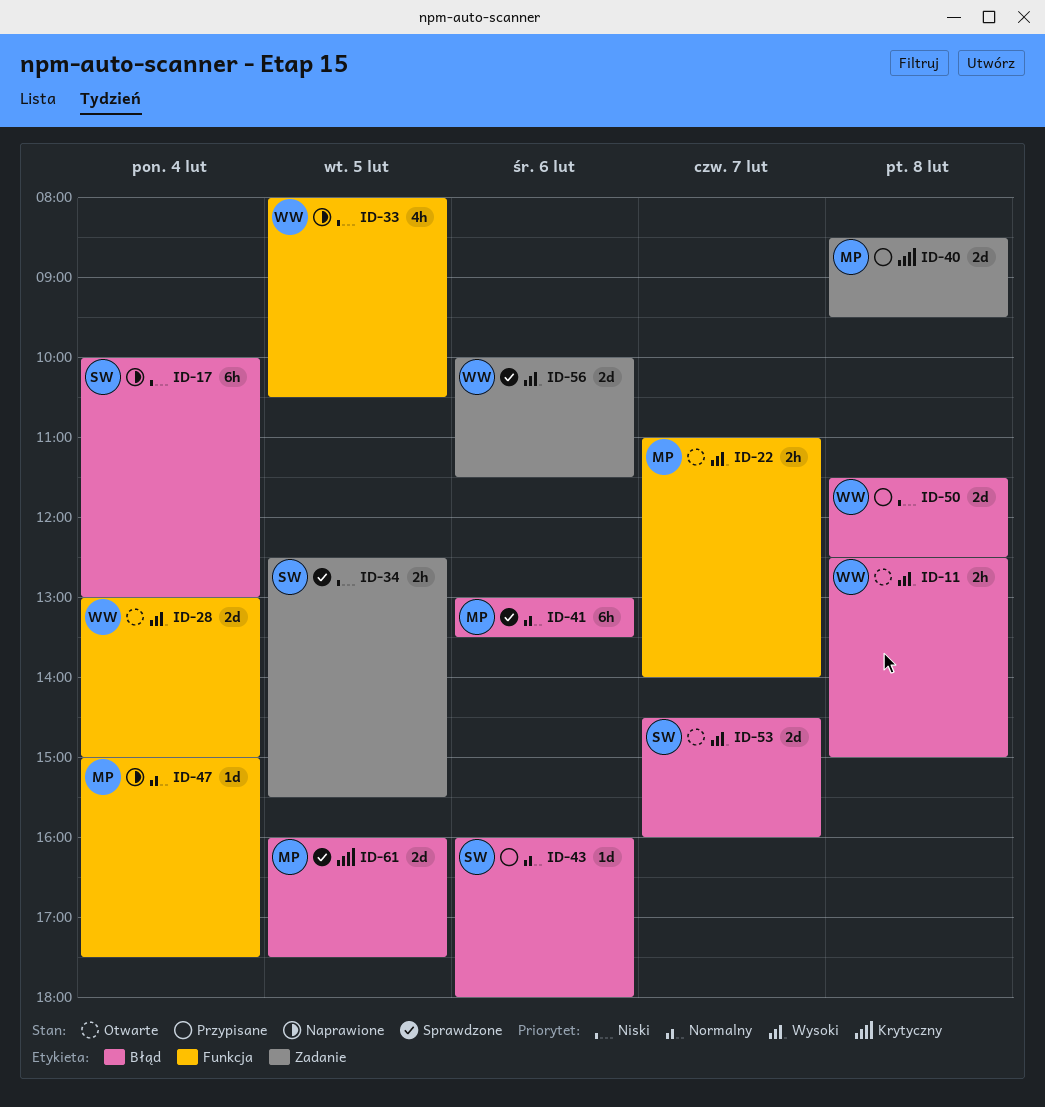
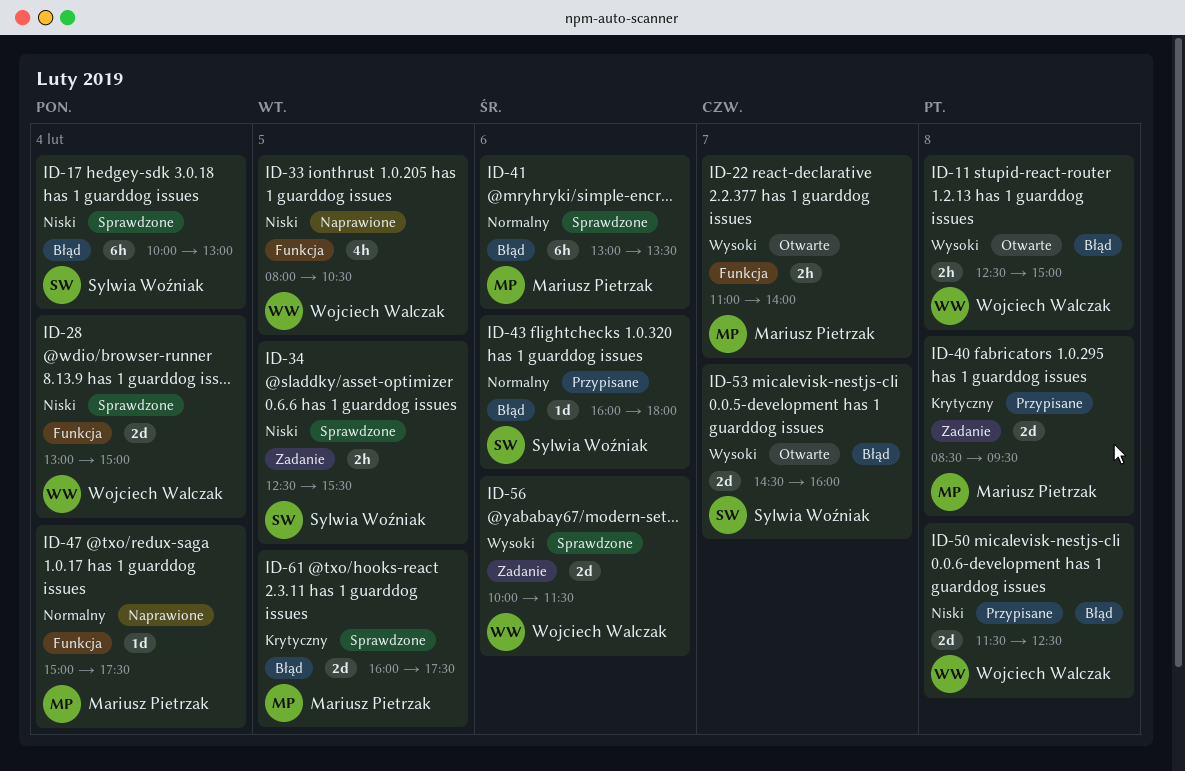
ID-17, status: Naprawione -> Sprawdzone
ID-28, status: Otwarte -> Sprawdzone
ID-28, priority: Wysoki -> Niski

